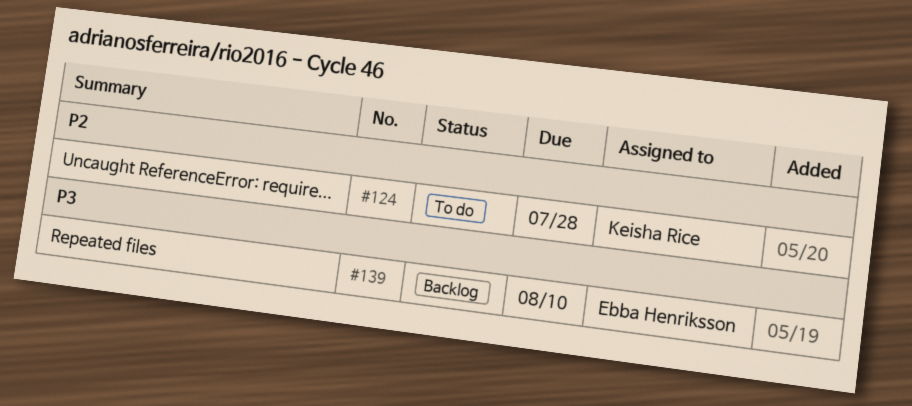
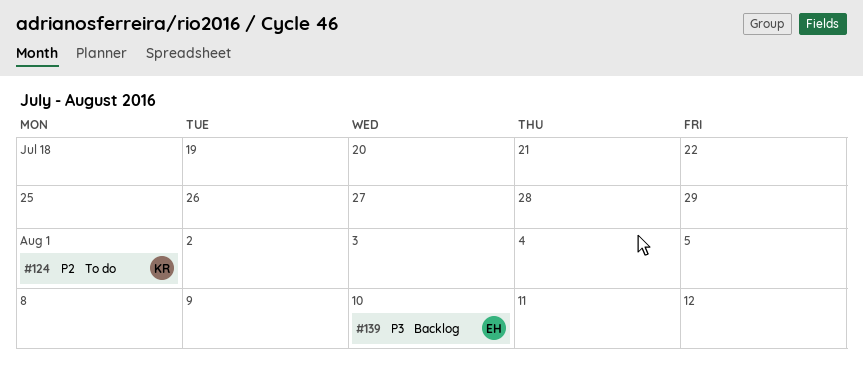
#124, due: Jul 28 -> Aug 1

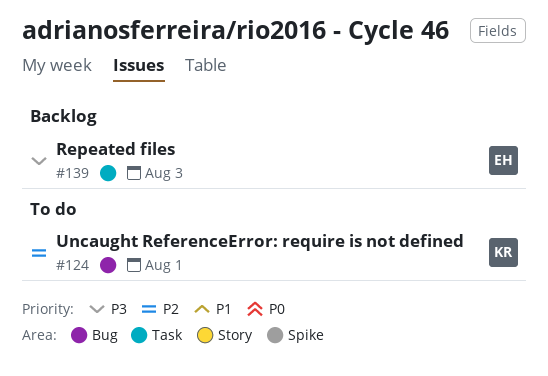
#139, due: Aug 10 -> Aug 3

